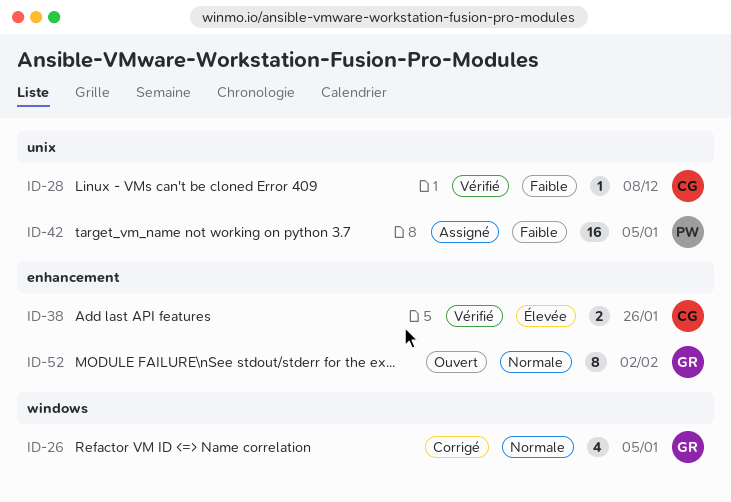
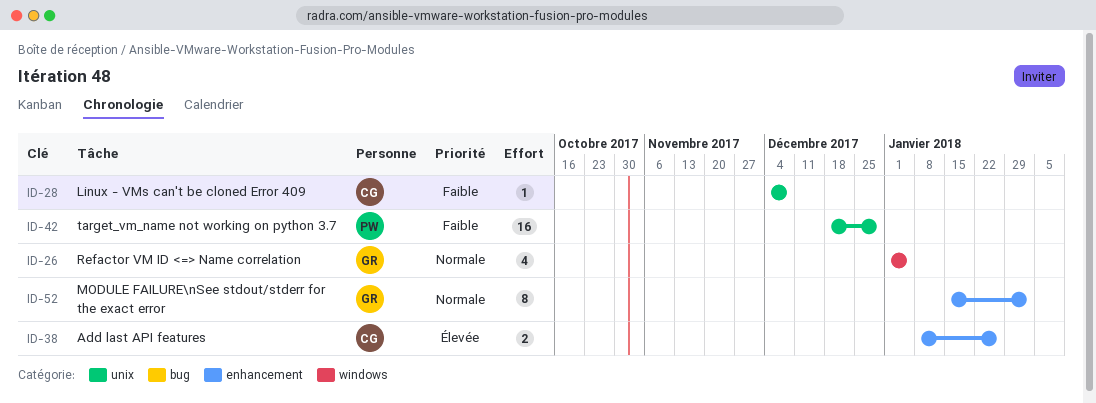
ID-42, due: Jan 5 -> Dec 29

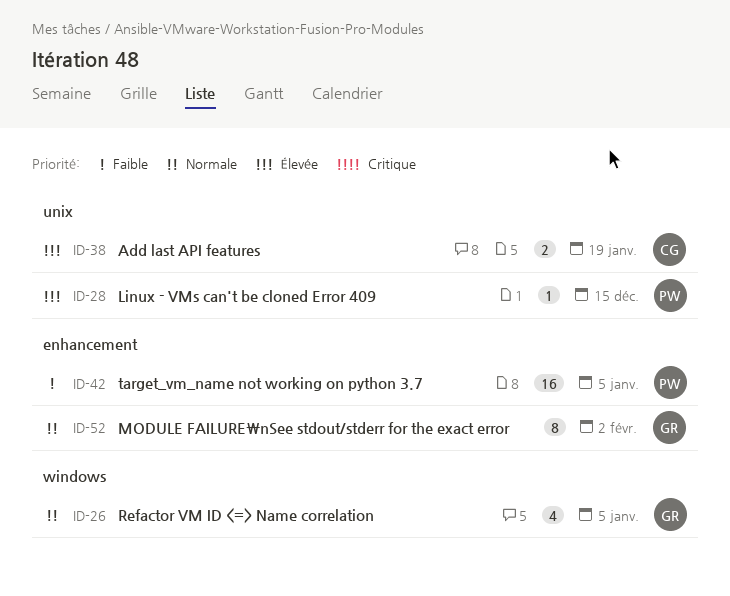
ID-28, owner: CG -> PW
ID-28, priority: Faible -> Élevée
ID-28, due: Dec 8 -> Dec 15
ID-38, label: enhancement -> unix
ID-38, due: Jan 26 -> Jan 19
ID-42, label: unix -> enhancement
ID-42, due: Dec 29 -> Jan 5

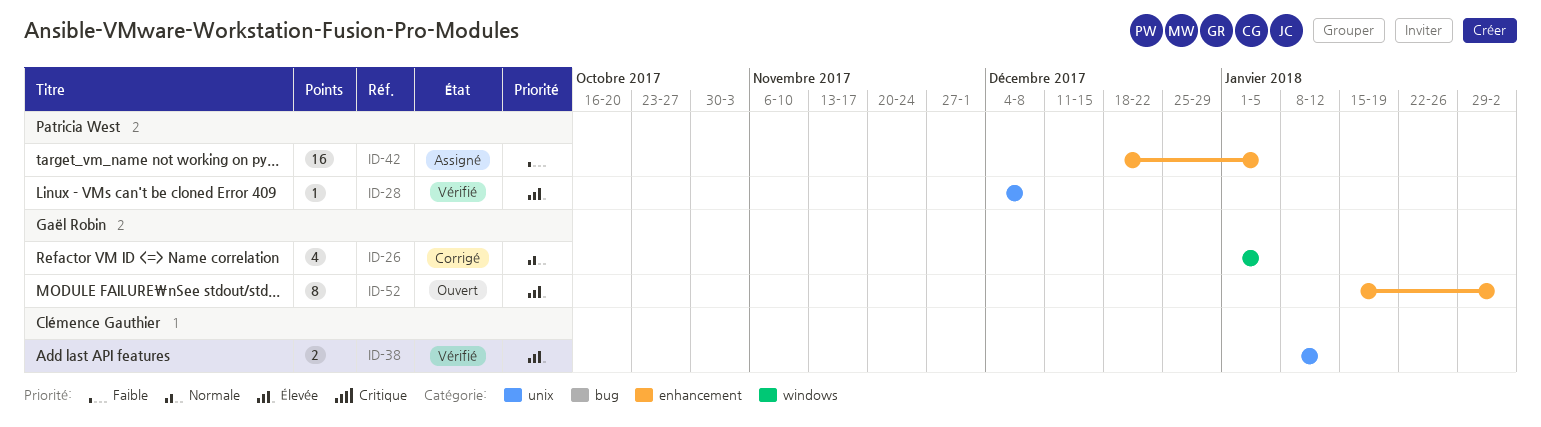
ID-28, due: Dec 15 -> Dec 8
ID-38, due: Jan 19 -> Jan 12
ID-52, priority: Normale -> Élevée

